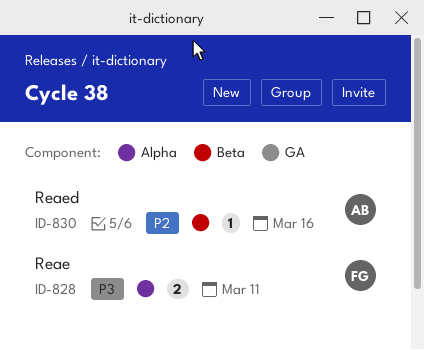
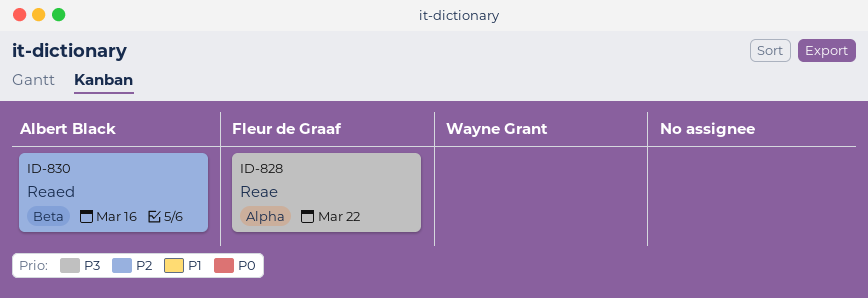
ID-828, due: Mar 11 -> Mar 22

